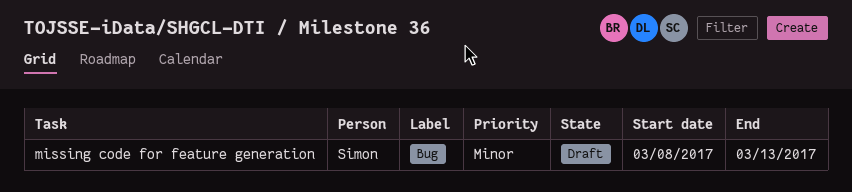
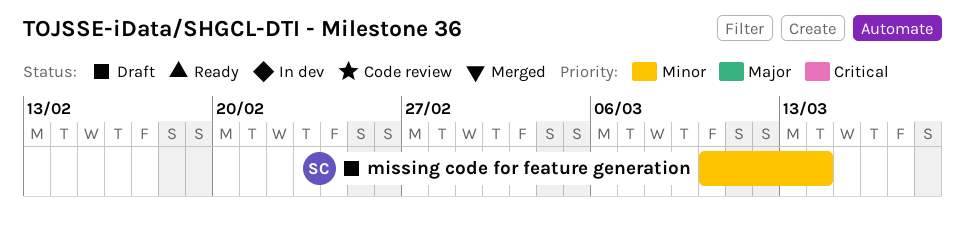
missing code for feature generation, start: Mar 8 -> Mar 10
missing code for feature generation, due: Mar 13 -> Mar 14

